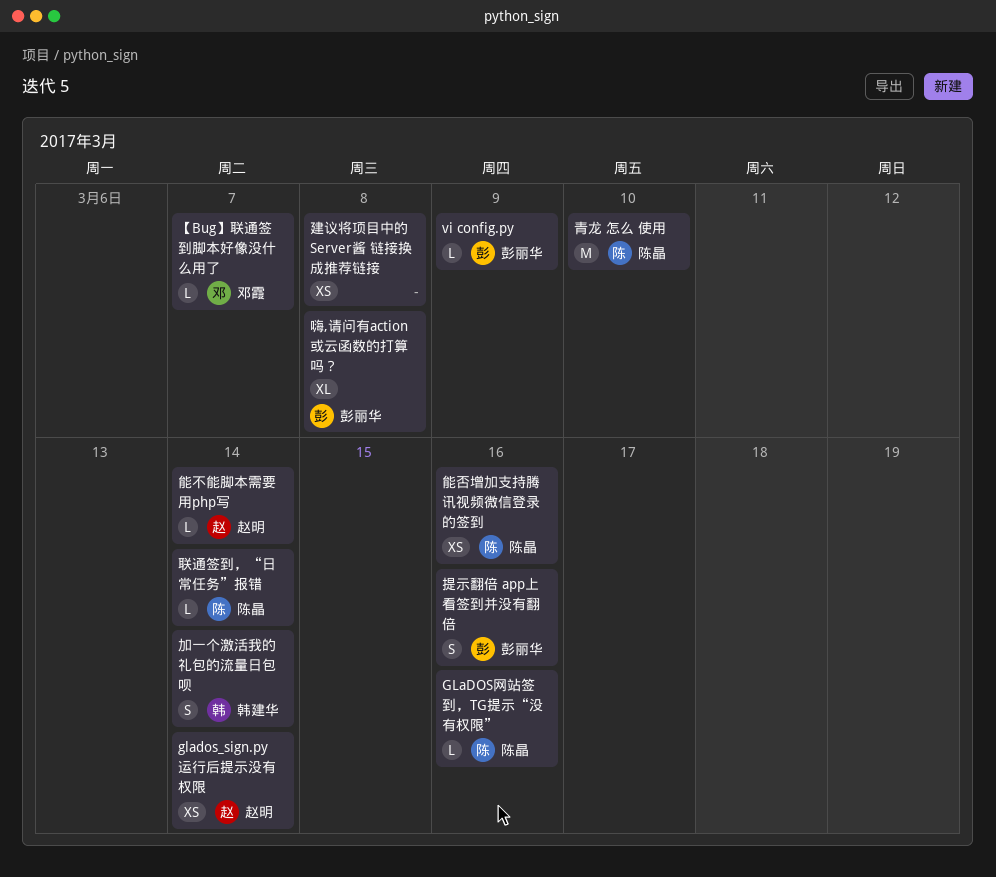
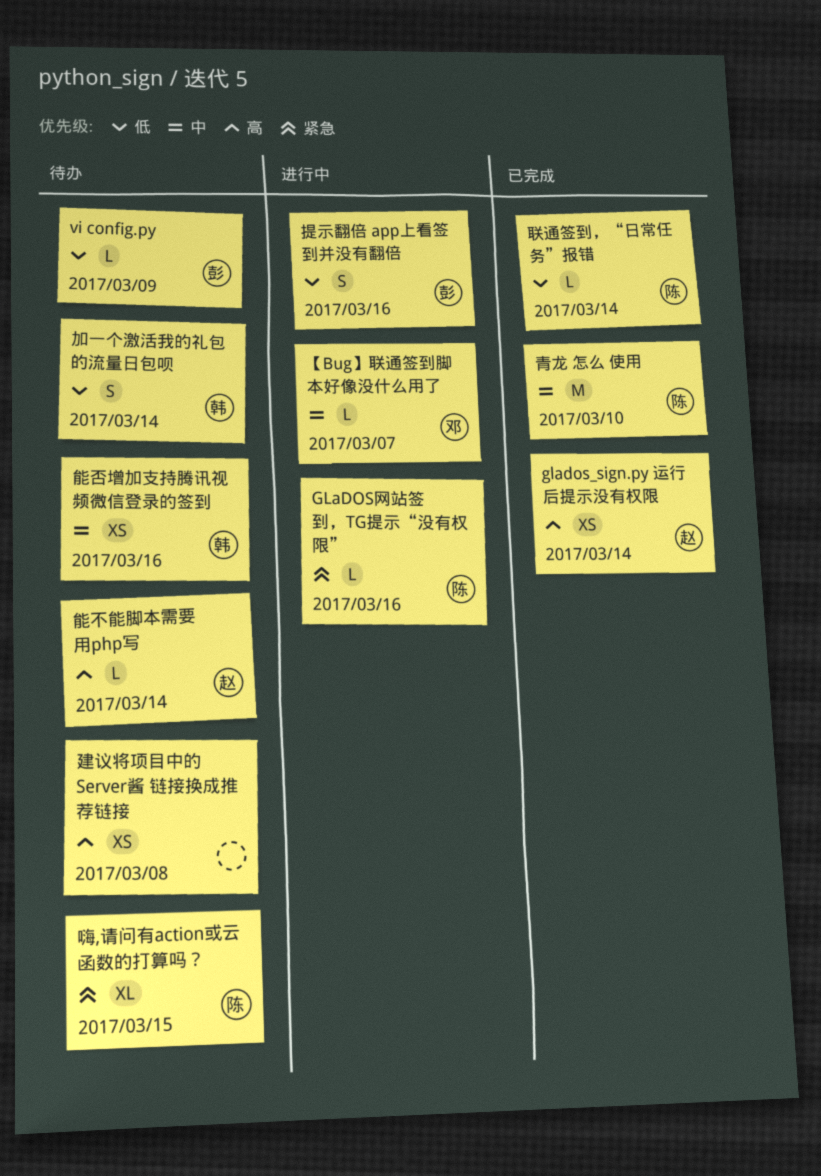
嗨,请问有action或云函数的打算吗？, owner: 彭丽华 -> 陈晶
嗨,请问有action或云函数的打算吗？, due: Mar 8 -> Mar 15
能否增加支持腾讯视频微信登录的签到, owner: 陈晶 -> 韩建华

